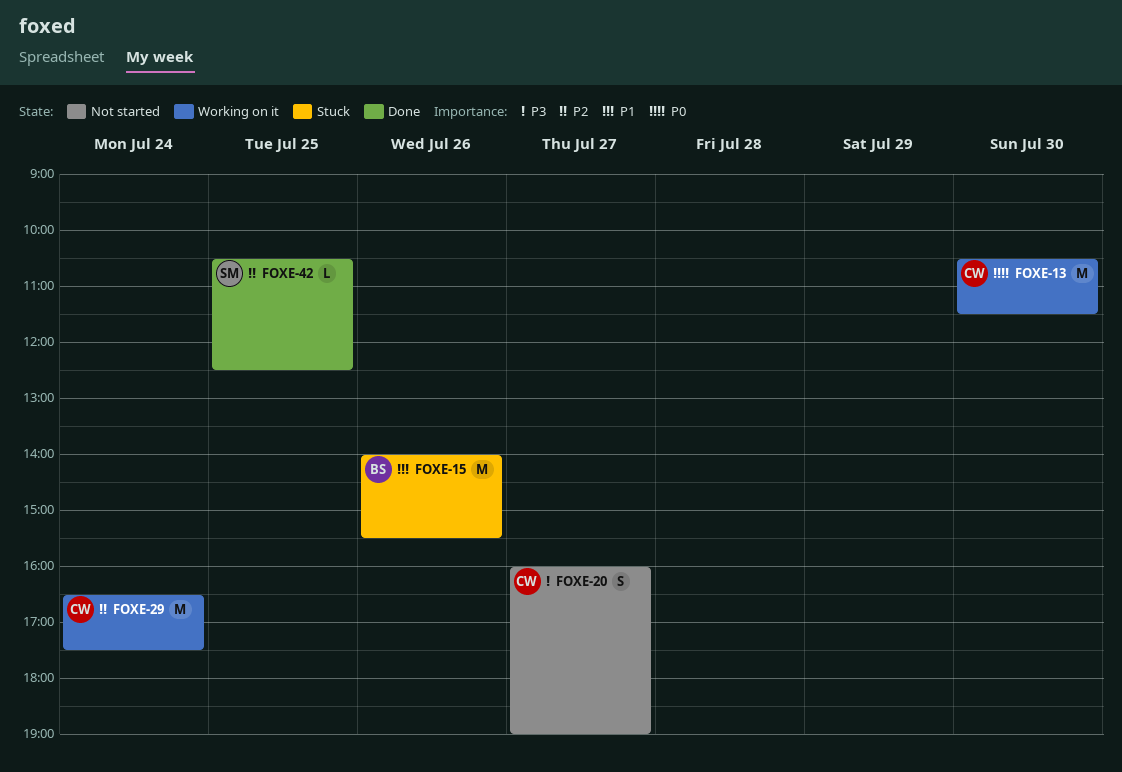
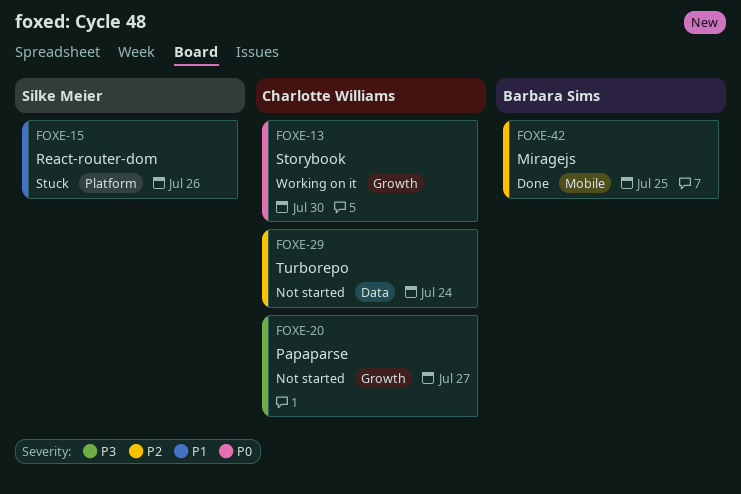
FOXE-15, owner: Barbara Sims -> Silke Meier
FOXE-29, status: Working on it -> Not started
FOXE-42, owner: Silke Meier -> Barbara Sims

